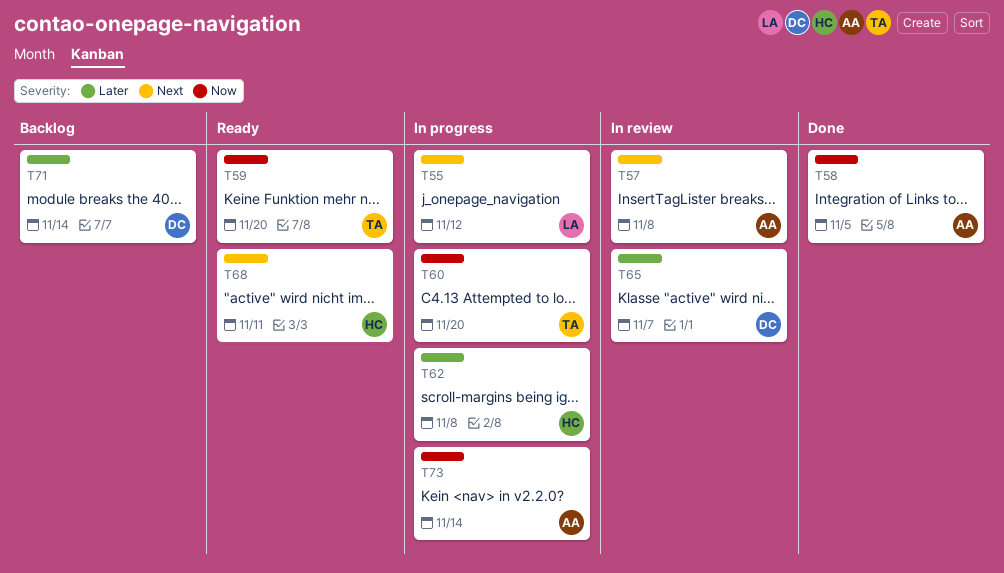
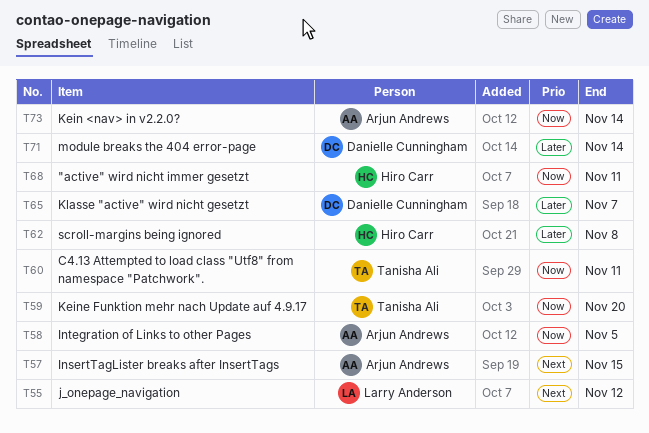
T57, due: Nov 8 -> Nov 15
T60, due: Nov 20 -> Nov 11
T68, priority: Next -> Now

